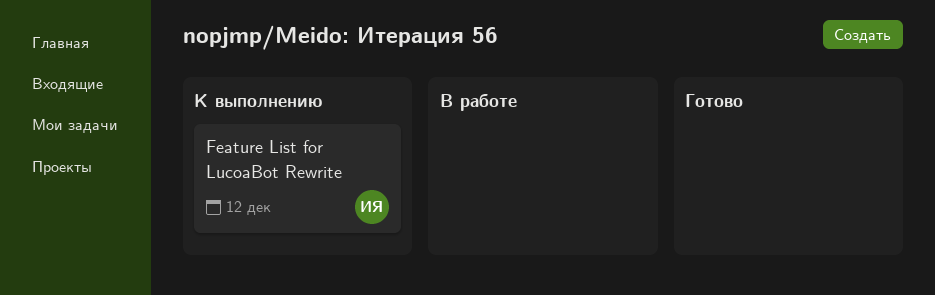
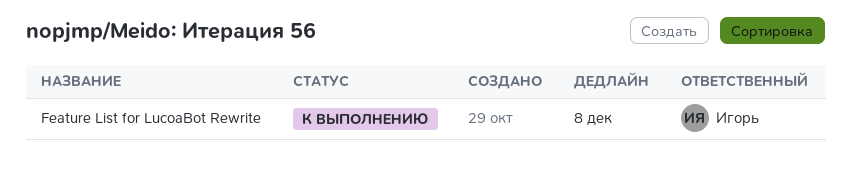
Feature List for LucoaBot Rewrite, due: Dec 12 -> Dec 8

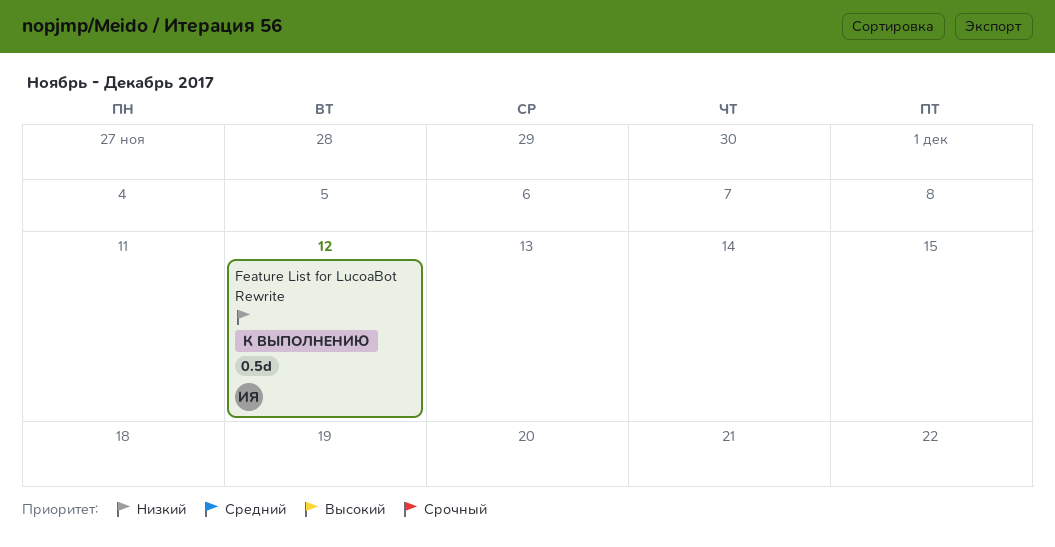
Feature List for LucoaBot Rewrite, due: Dec 8 -> Dec 12

